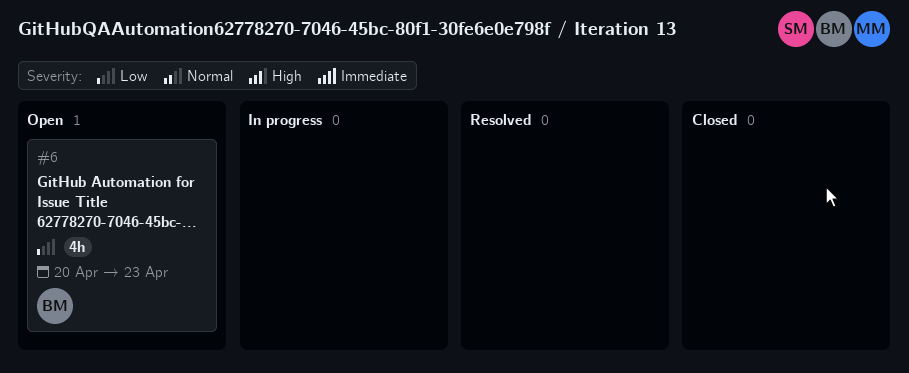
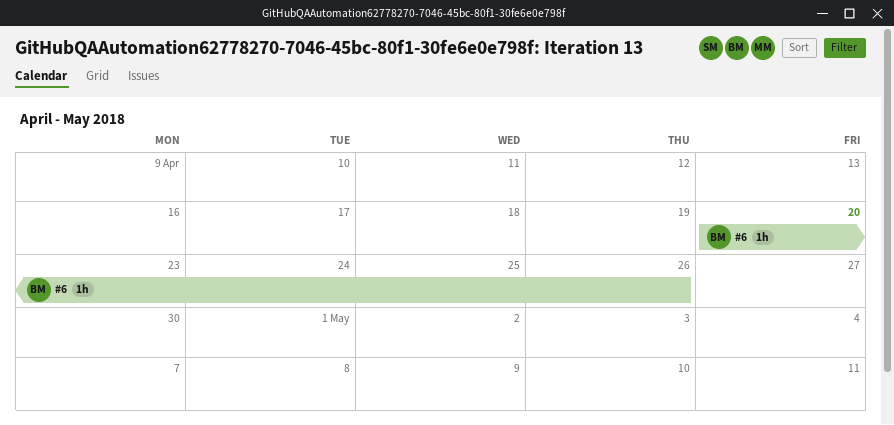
#6, estimate: 4h -> 1h
#6, due: Apr 23 -> Apr 26

